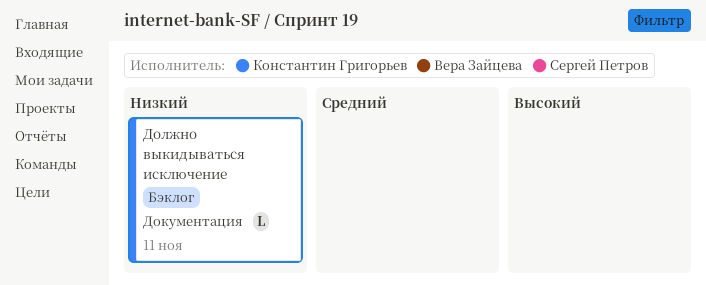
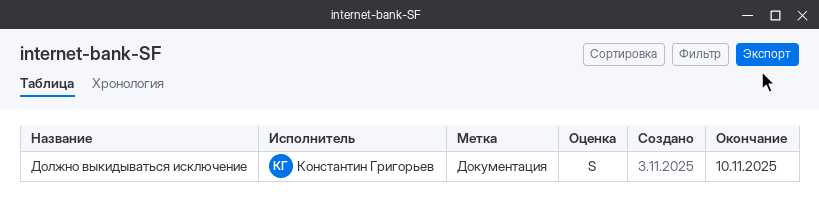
Должно выкидываться исключение, estimate: L -> S
Должно выкидываться исключение, due: Nov 11 -> Nov 10

